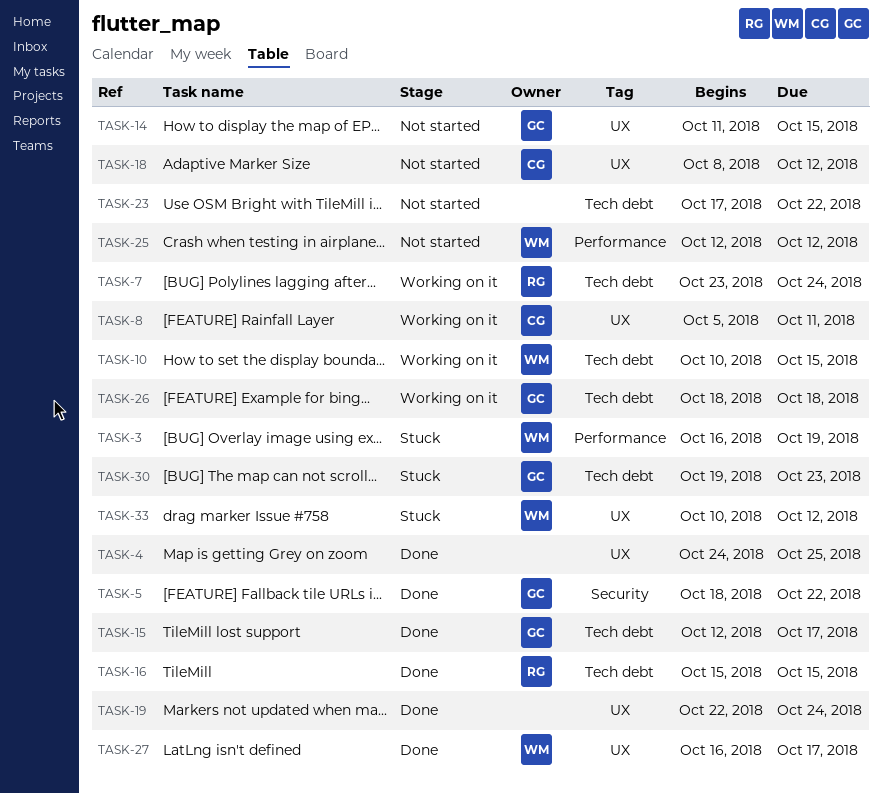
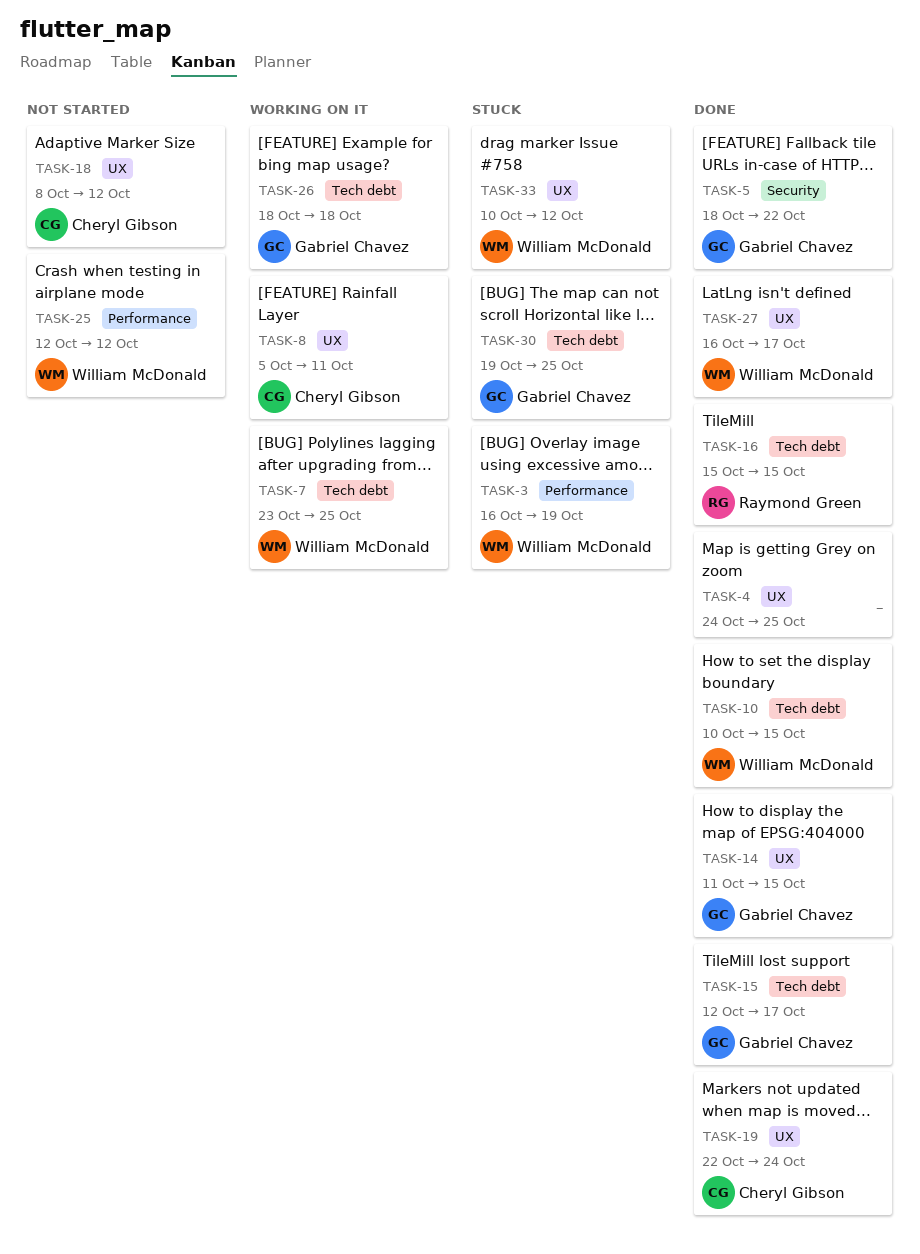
TASK-7, owner: Raymond Green -> William McDonald
TASK-7, due: Oct 24 -> Oct 25
TASK-10, status: Working on it -> Done
TASK-14, status: Not started -> Done
TASK-19, owner: none -> Cheryl Gibson
TASK-23: present -> none
TASK-30, due: Oct 23 -> Oct 25

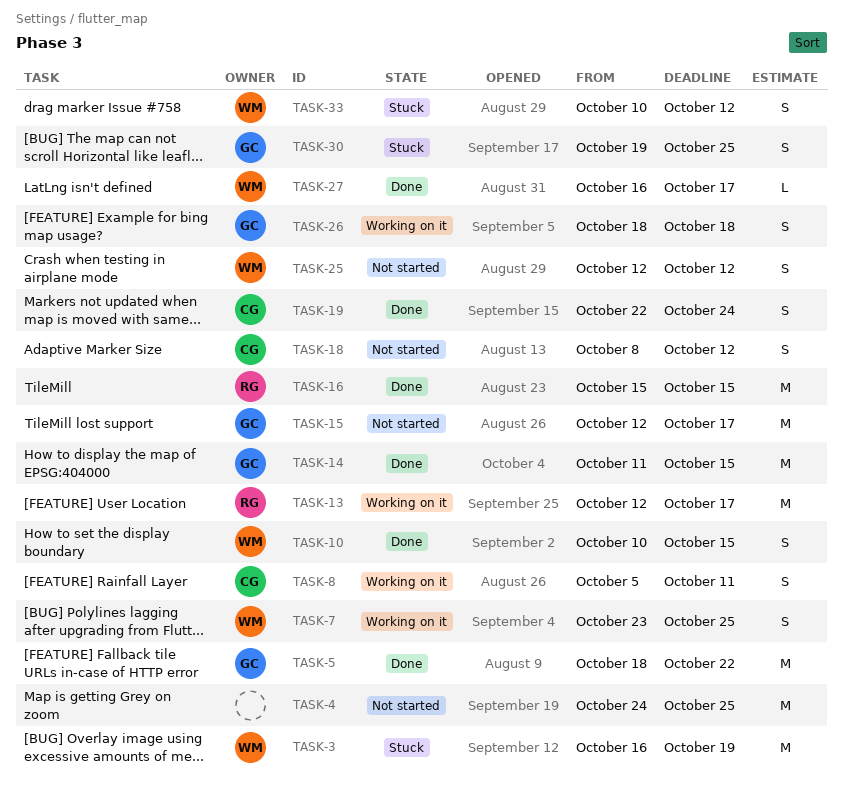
TASK-4, status: Done -> Not started
TASK-13: none -> present
TASK-15, status: Done -> Not started

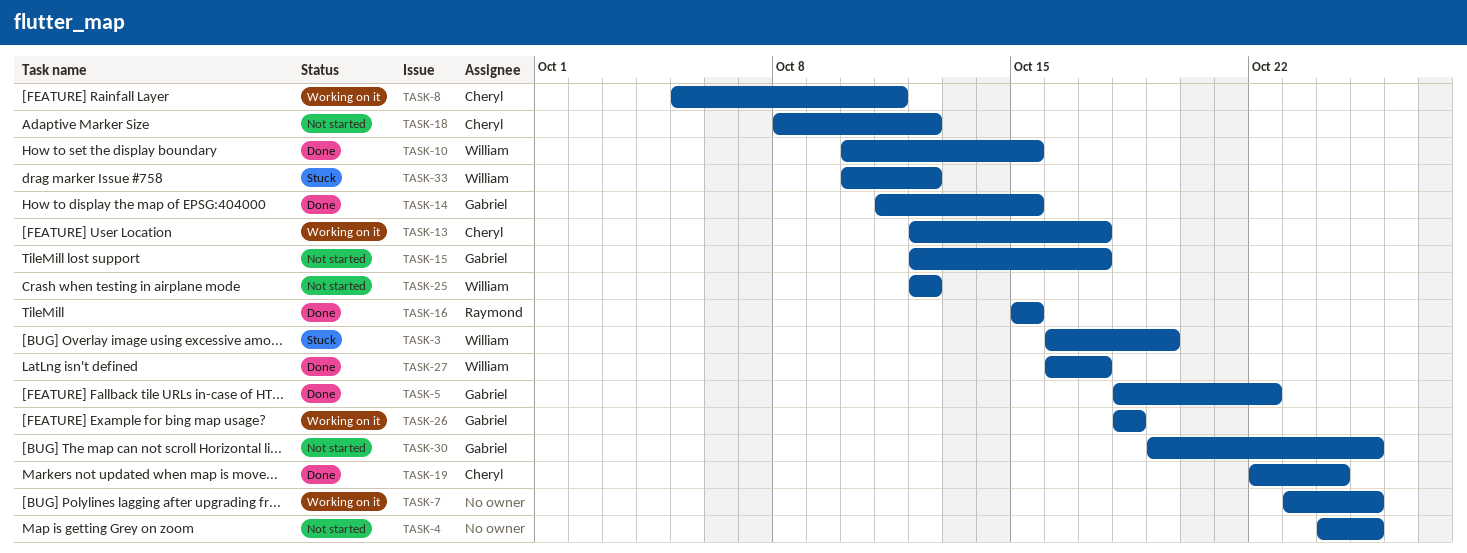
TASK-7, owner: William -> none
TASK-13, owner: Raymond -> Cheryl
TASK-30, status: Stuck -> Not started

